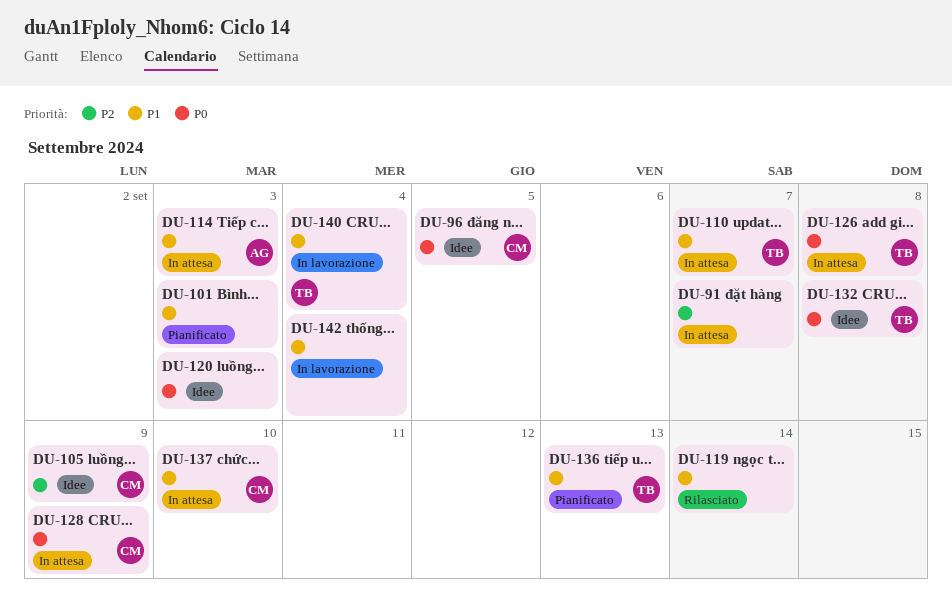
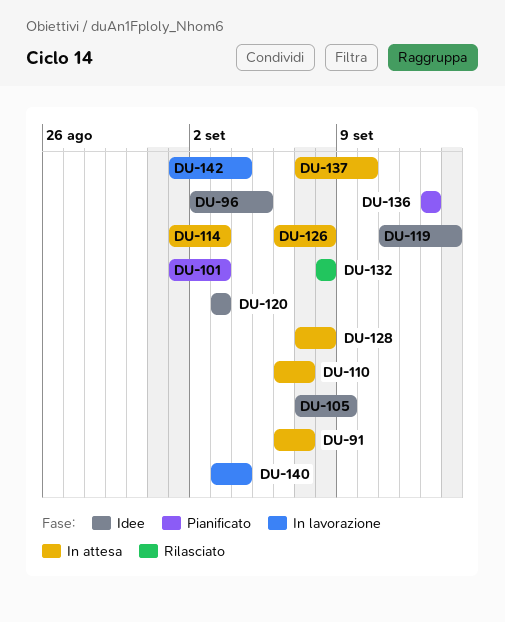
DU-119, status: Rilasciato -> Idee
DU-128, due: Sep 9 -> Sep 8
DU-132, status: Idee -> Rilasciato

